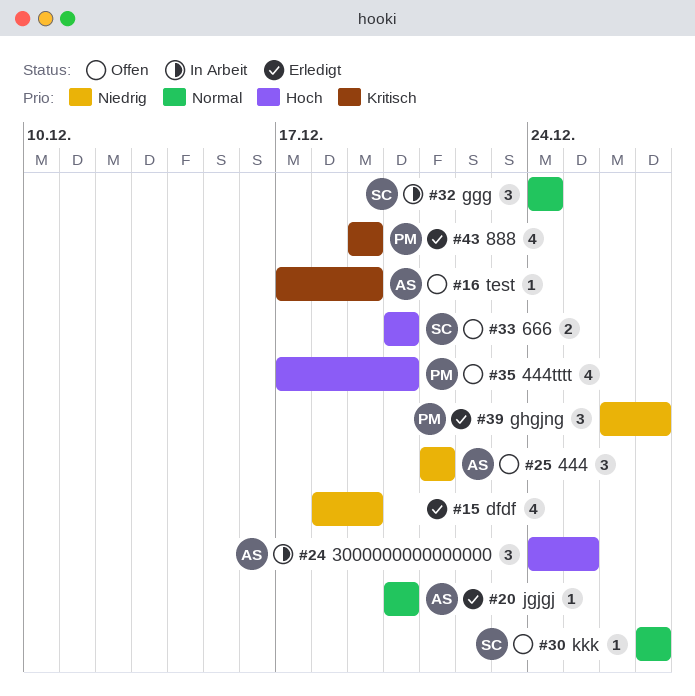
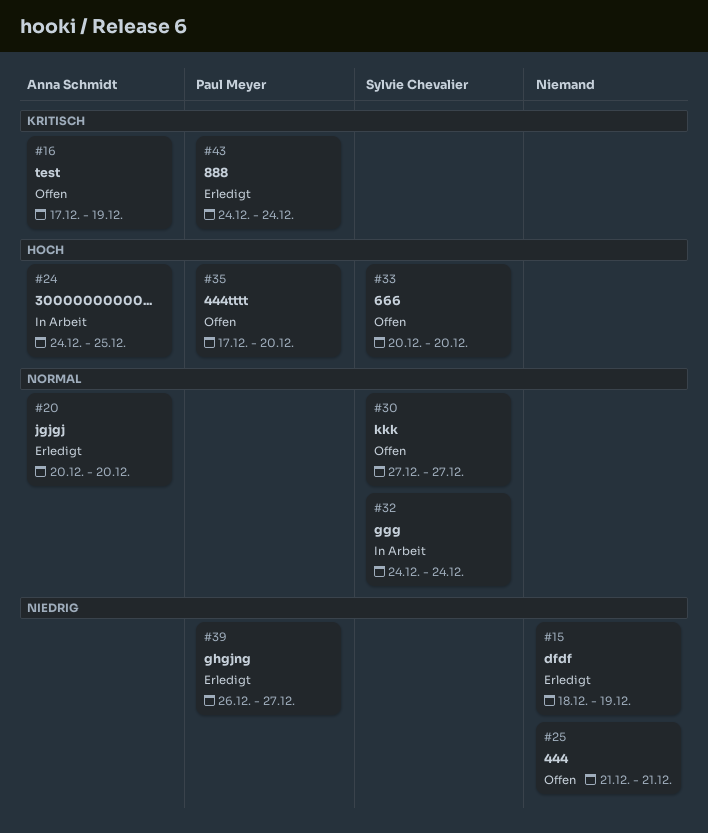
#25, owner: Anna Schmidt -> none
#43, start: Dec 19 -> Dec 24
#43, due: Dec 19 -> Dec 24

